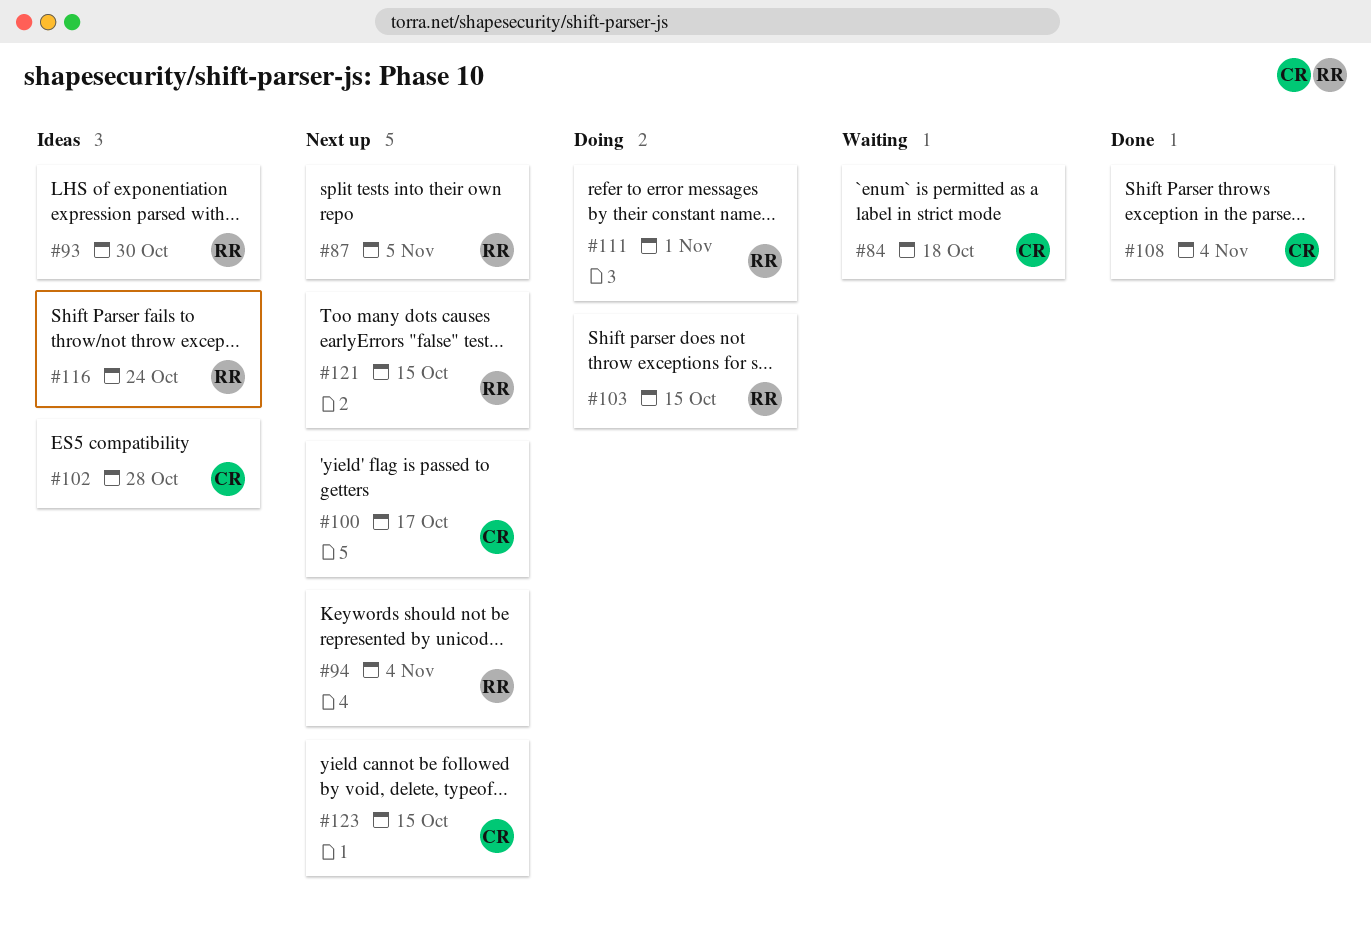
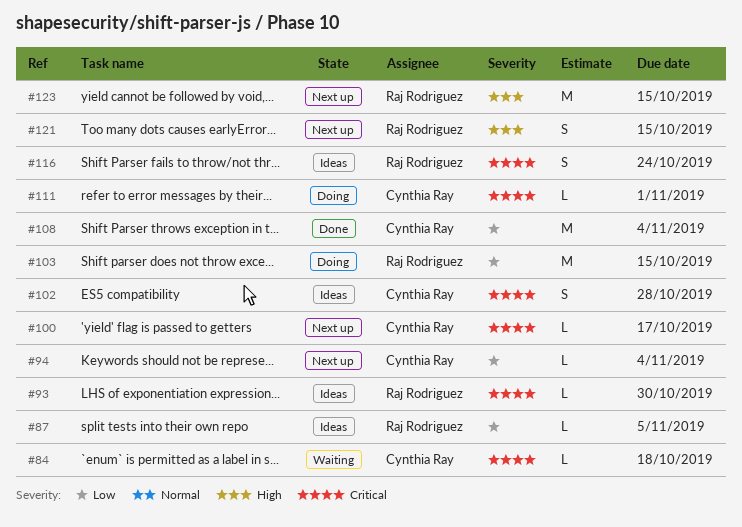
#87, status: Next up -> Ideas
#94, owner: Raj Rodriguez -> Cynthia Ray
#111, owner: Raj Rodriguez -> Cynthia Ray
#123, owner: Cynthia Ray -> Raj Rodriguez

